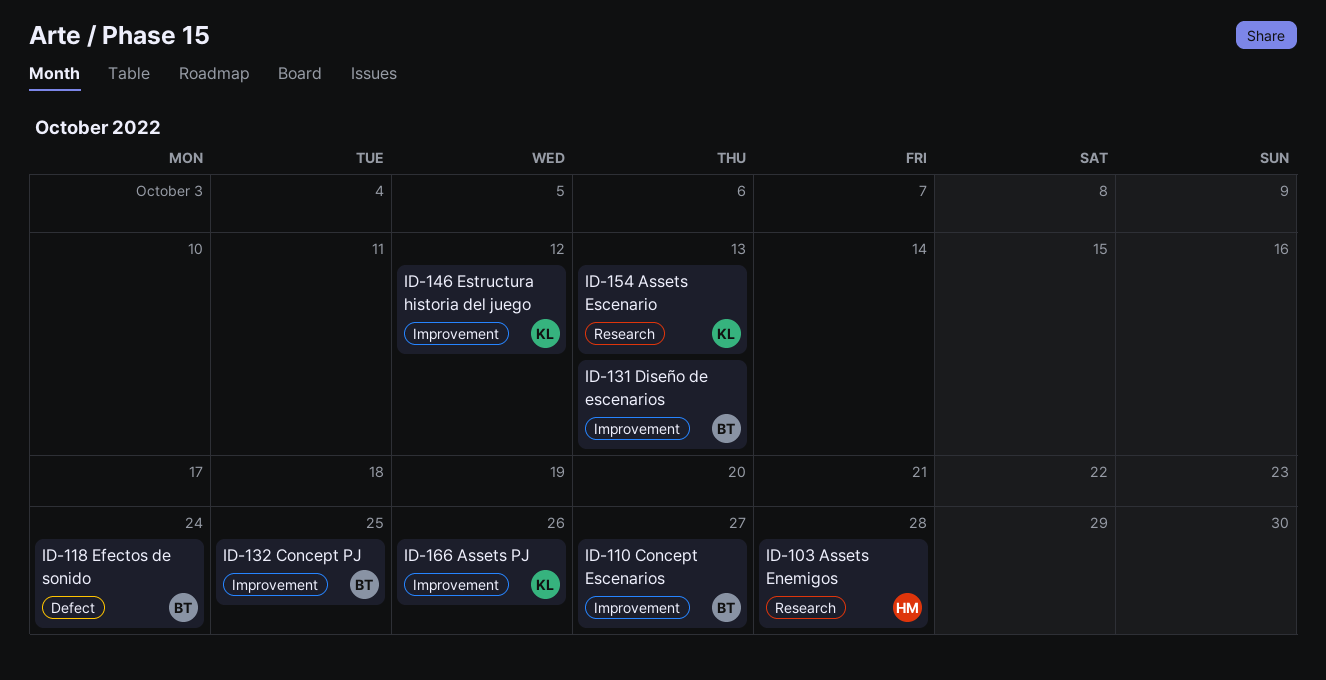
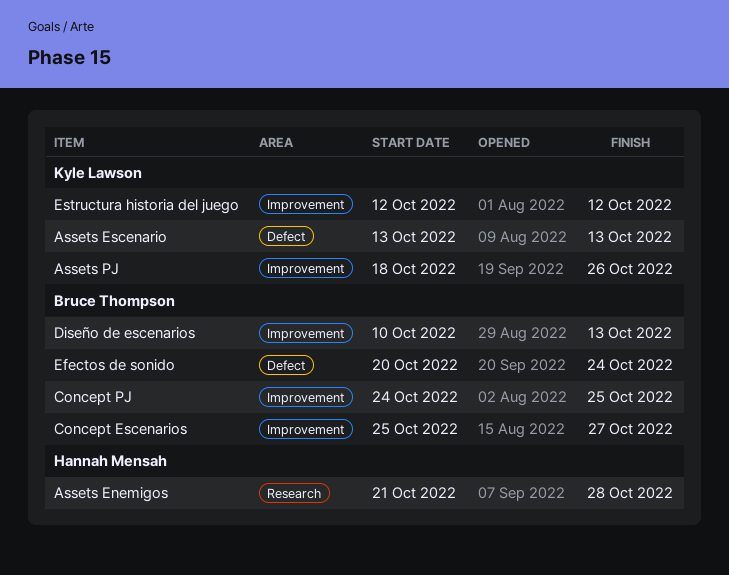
Assets Escenario, label: Research -> Defect

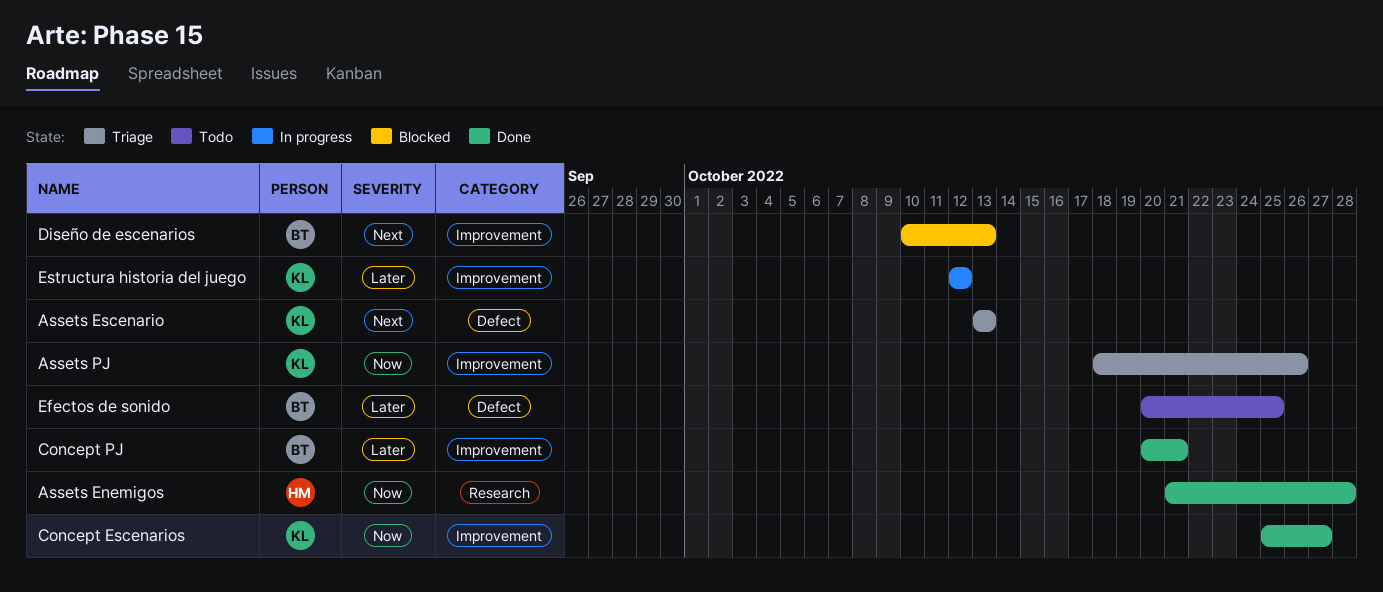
Concept Escenarios, owner: Bruce Thompson -> Kyle Lawson
Concept PJ, start: Oct 24 -> Oct 20
Concept PJ, due: Oct 25 -> Oct 21
Efectos de sonido, due: Oct 24 -> Oct 25

